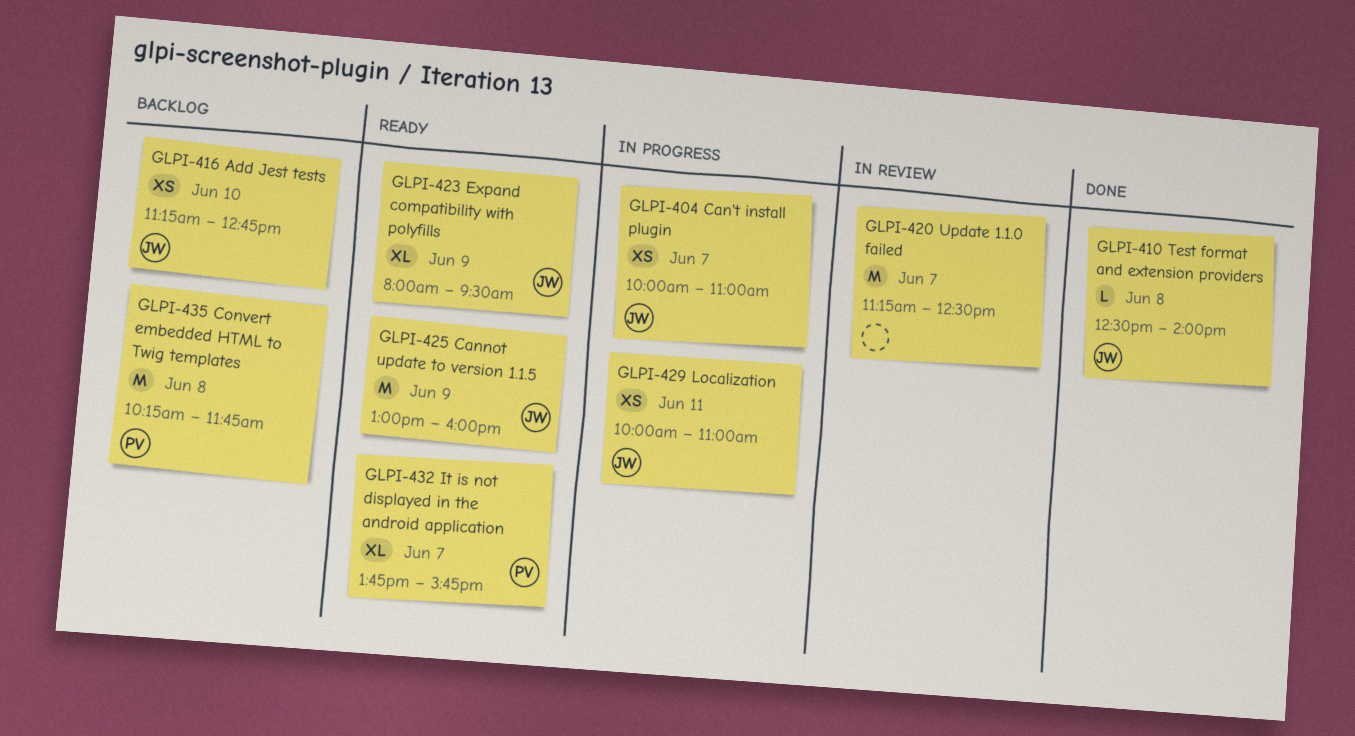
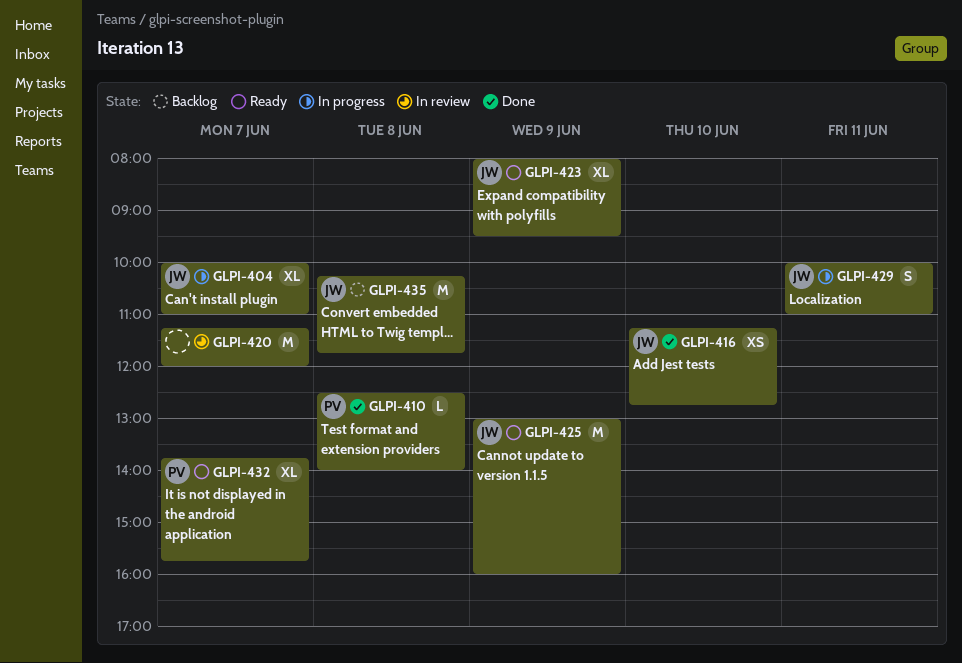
GLPI-404, estimate: XS -> XL
GLPI-410, owner: JW -> PV
GLPI-416, status: Backlog -> Done
GLPI-420, ends: 12:30 -> 12:00
GLPI-429, estimate: XS -> S
GLPI-435, owner: PV -> JW

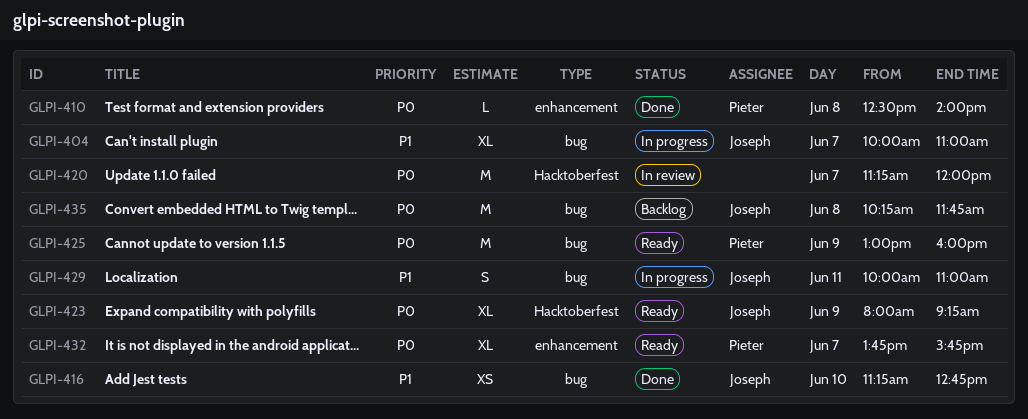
GLPI-423, ends: 09:30 -> 09:15
GLPI-425, owner: Joseph -> Pieter

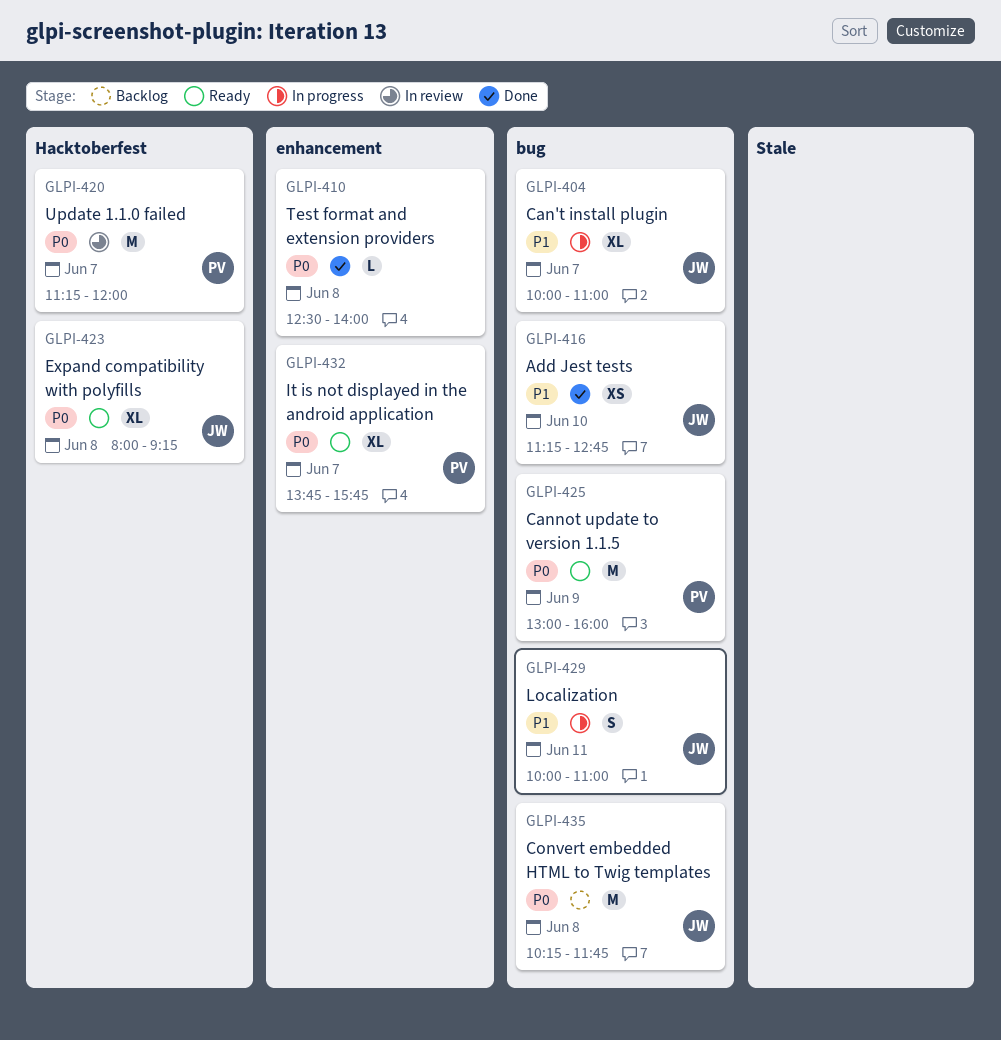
GLPI-410, owner: Pieter -> none
GLPI-420, owner: none -> Pieter
GLPI-423, day: Jun 9 -> Jun 8

